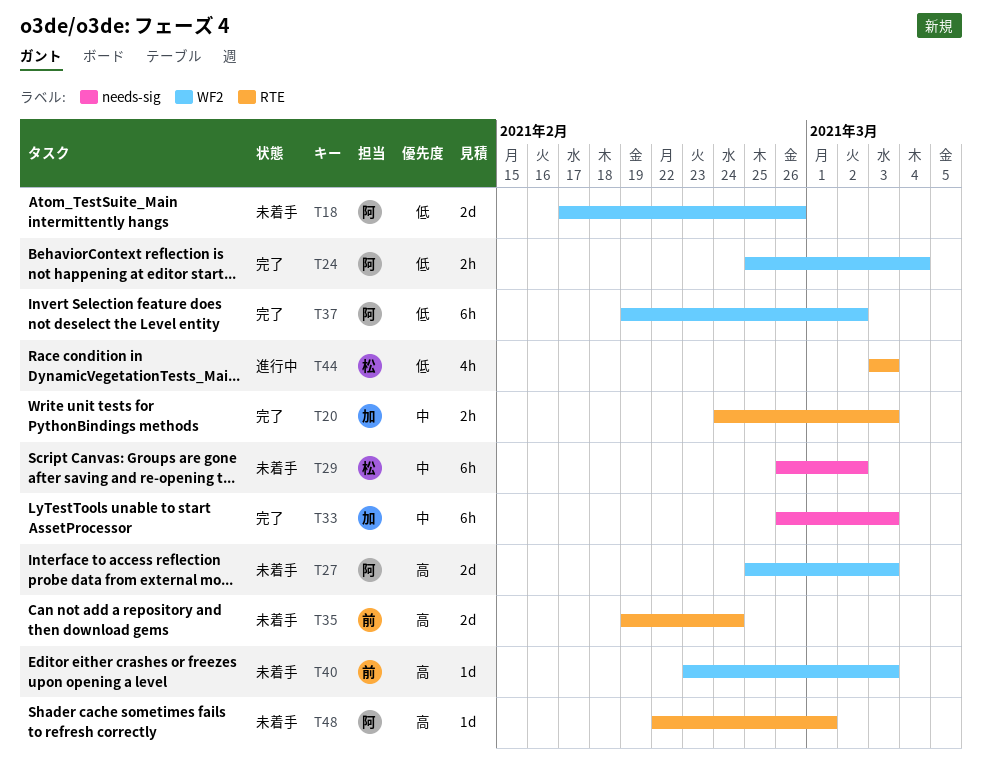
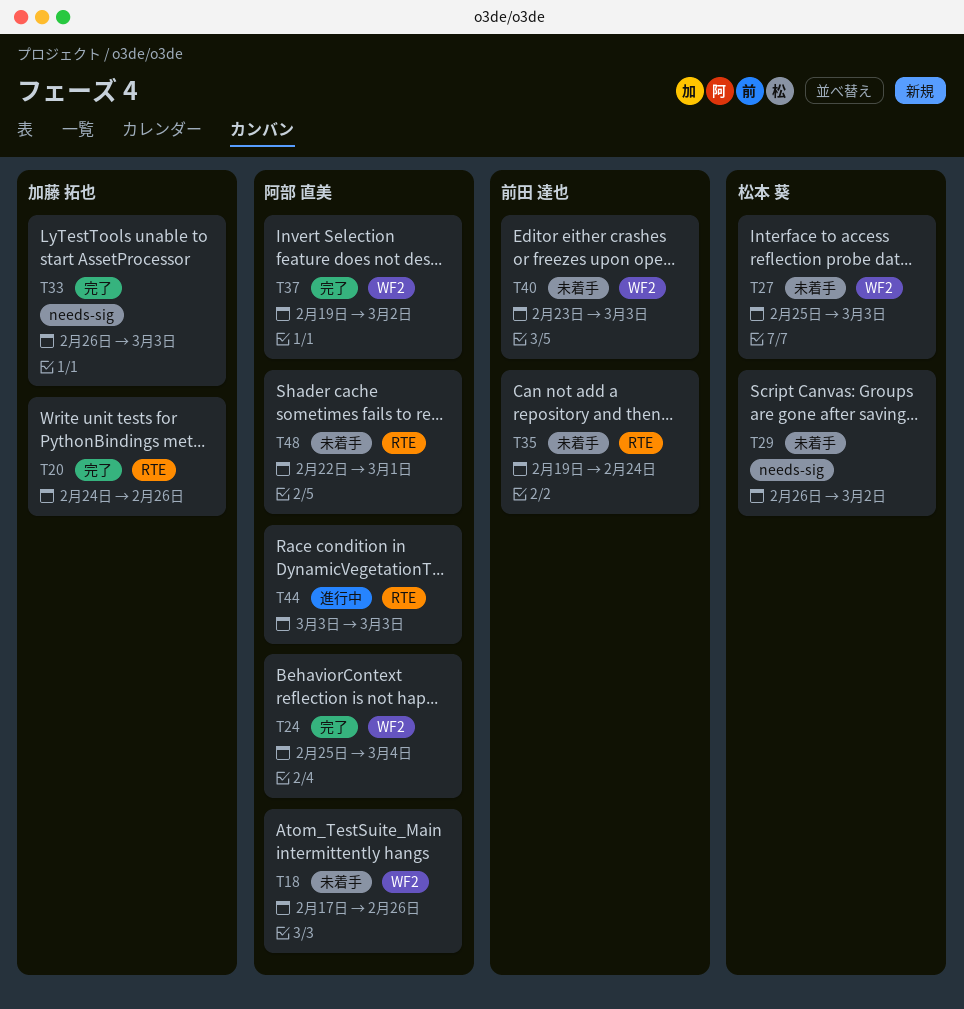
T20, due: Mar 3 -> Feb 26
T27, owner: 阿部 直美 -> 松本 葵
T44, owner: 松本 葵 -> 阿部 直美

